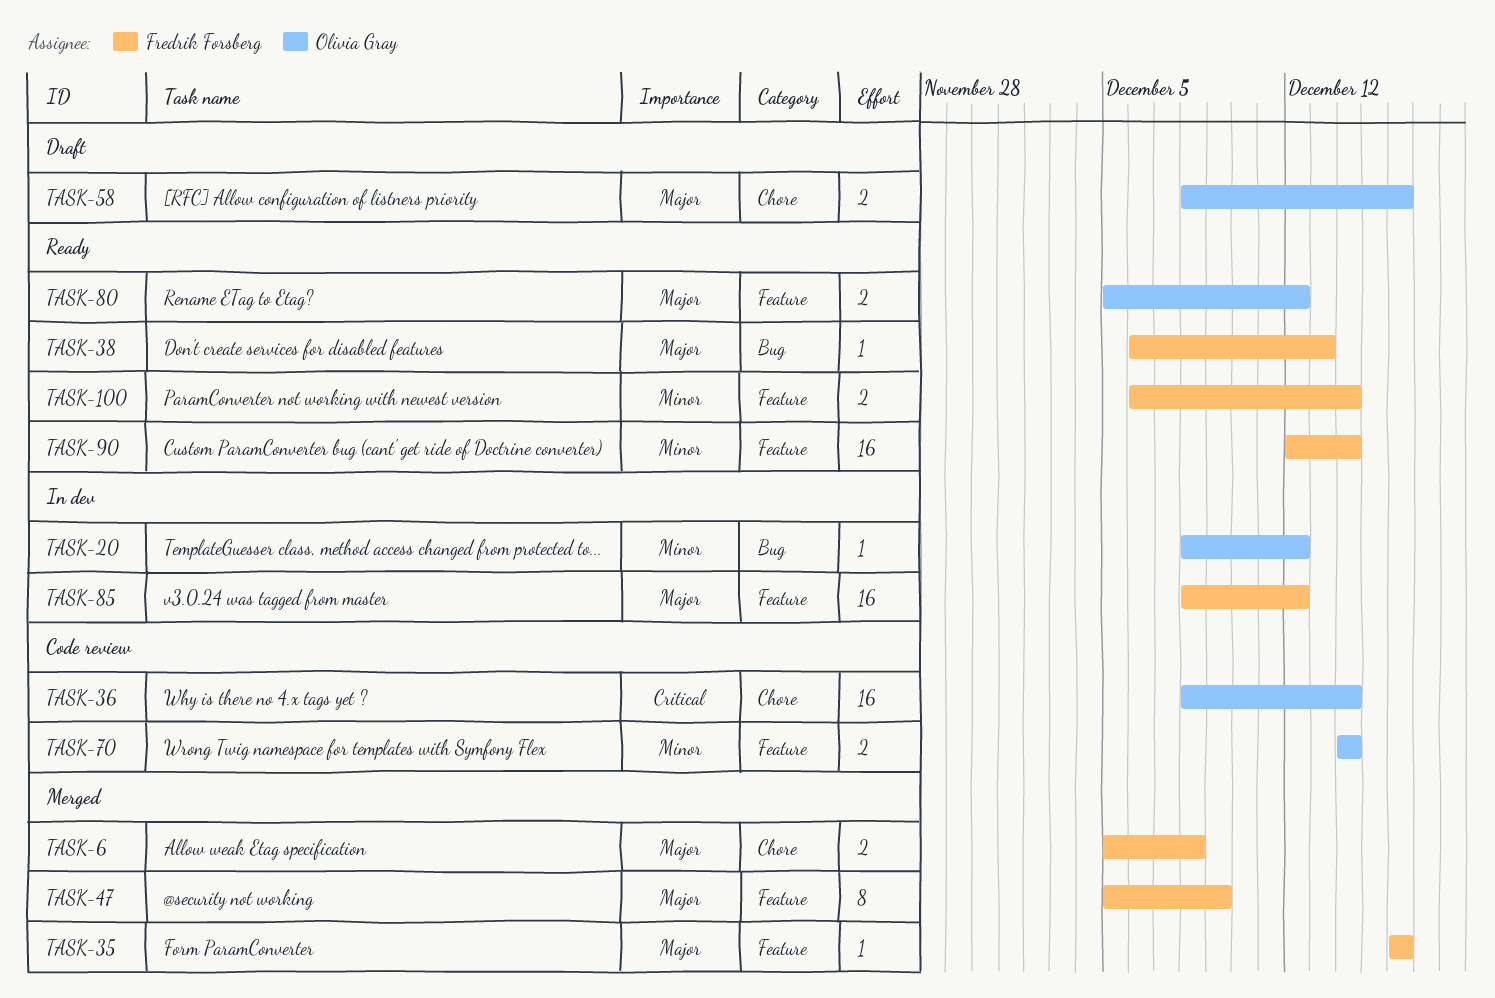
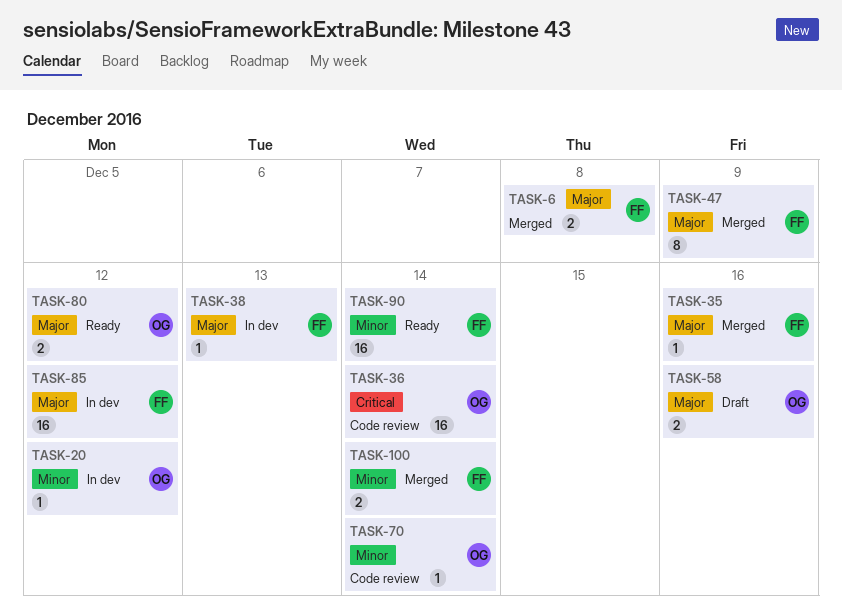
TASK-38, status: Ready -> In dev
TASK-70, estimate: 2 -> 1
TASK-100, status: Ready -> Merged

